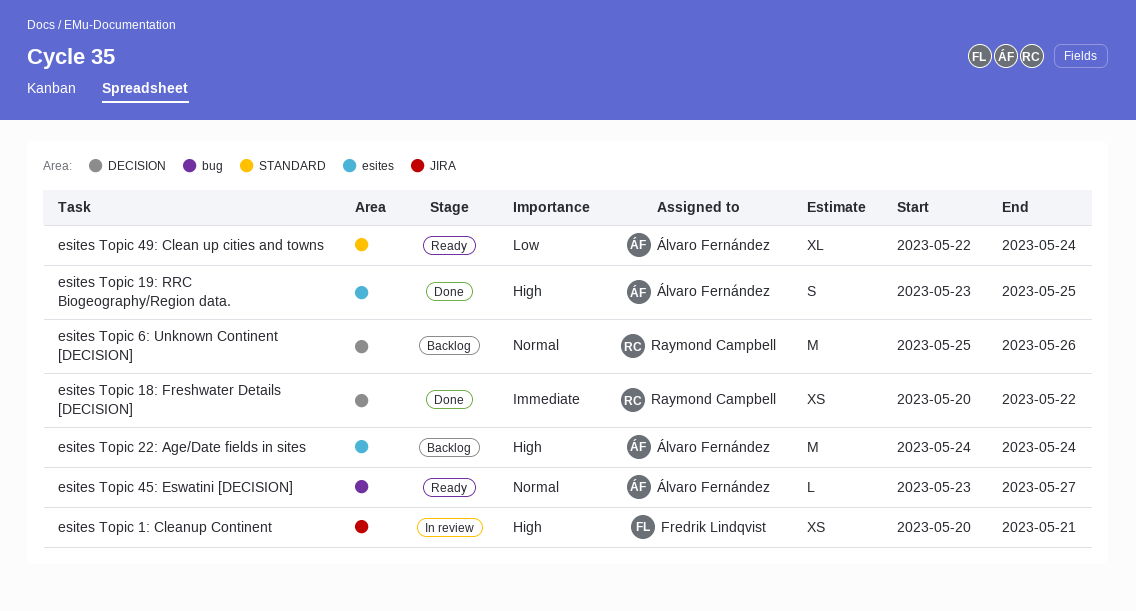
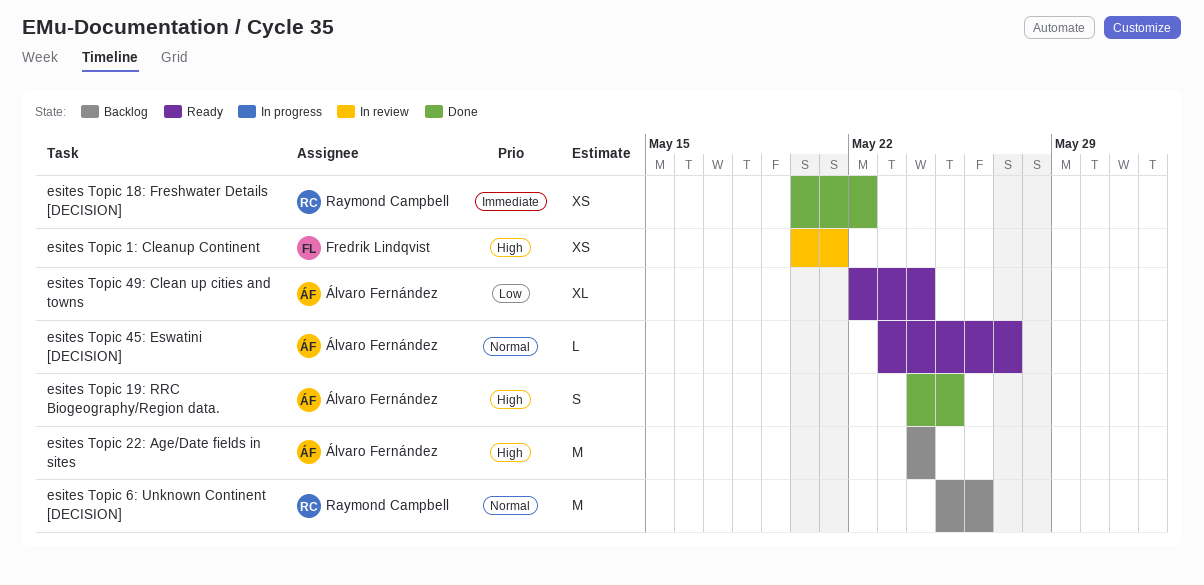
esites Topic 19: RRC Biogeography/Region data., start: May 23 -> May 24

